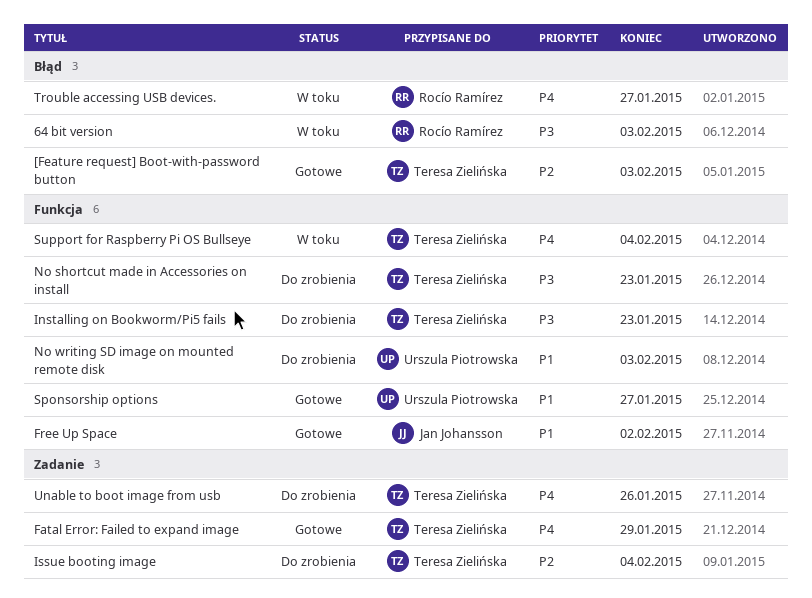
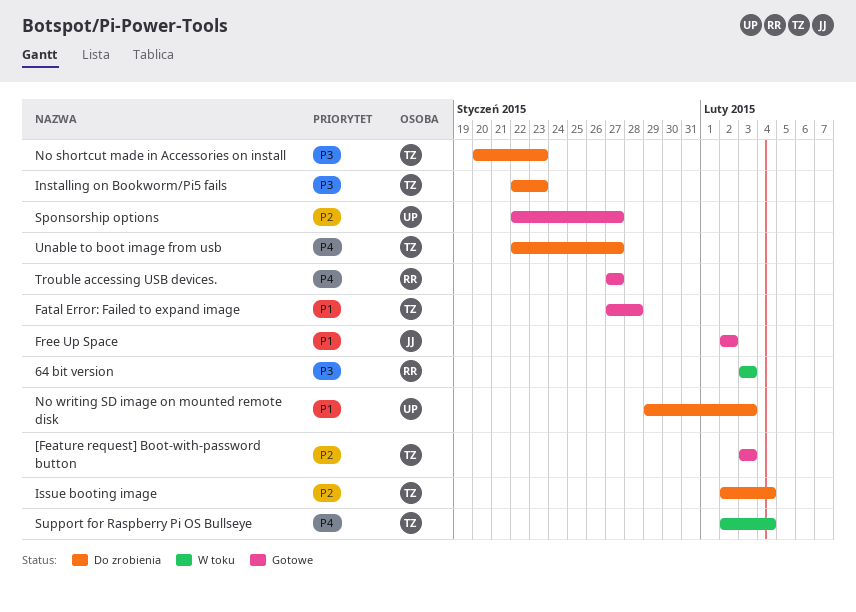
Fatal Error: Failed to expand image, priority: P4 -> P1
Fatal Error: Failed to expand image, due: Jan 29 -> Jan 28
Sponsorship options, priority: P1 -> P2
Trouble accessing USB devices., status: W toku -> Gotowe
Unable to boot image from usb, due: Jan 26 -> Jan 27

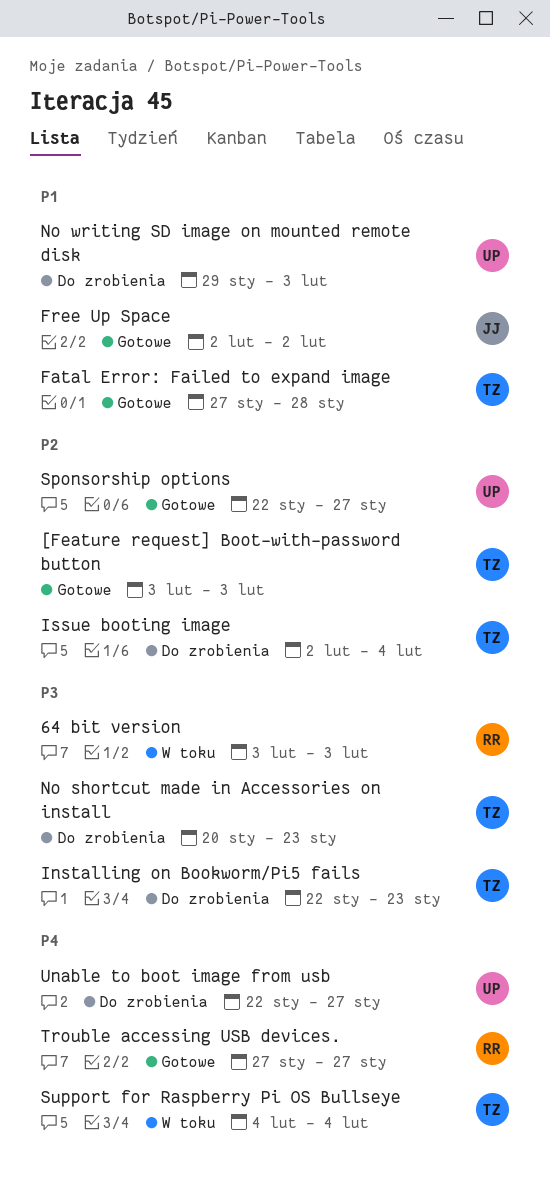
Support for Raspberry Pi OS Bullseye, start: Feb 2 -> Feb 4
Unable to boot image from usb, owner: TZ -> UP

